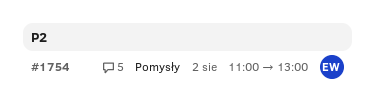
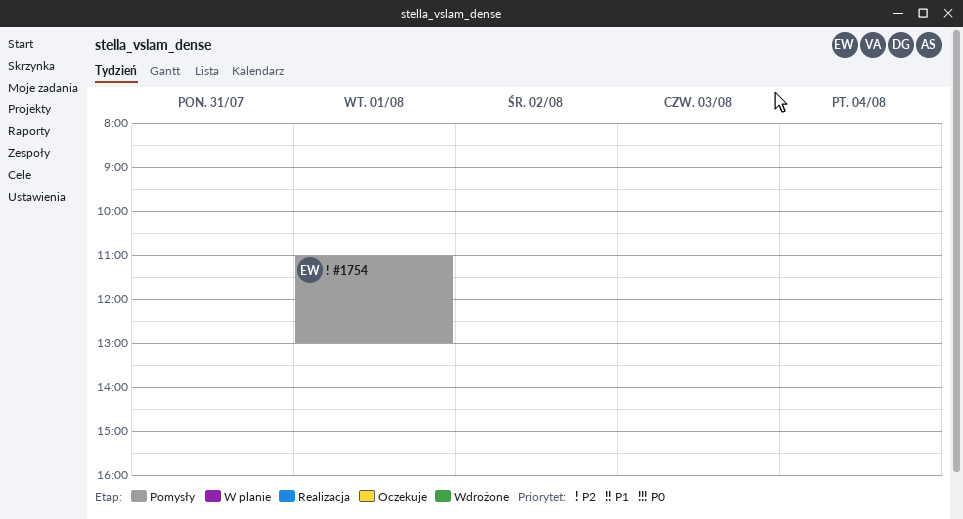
#1754, day: Aug 2 -> Aug 1

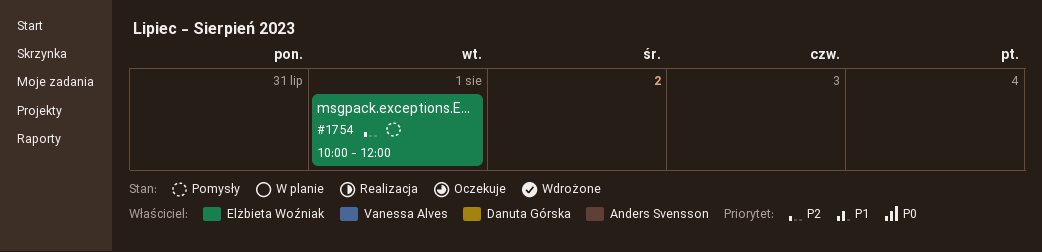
#1754, begins: 11:00 -> 10:00
#1754, ends: 13:00 -> 12:00

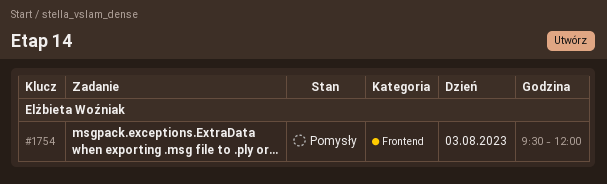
#1754, day: Aug 1 -> Aug 3
#1754, begins: 10:00 -> 09:30

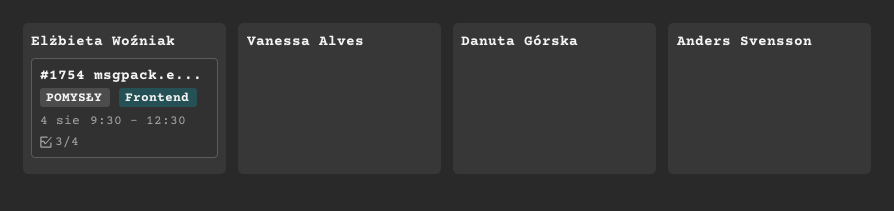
#1754, day: Aug 3 -> Aug 4
#1754, ends: 12:00 -> 12:30

